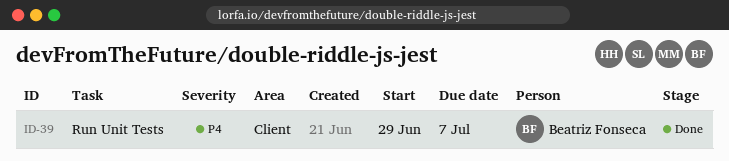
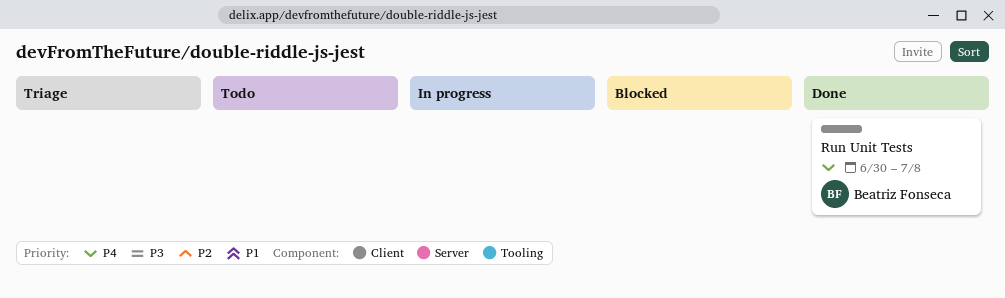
Run Unit Tests, start: Jun 29 -> Jun 30
Run Unit Tests, due: Jul 7 -> Jul 8

